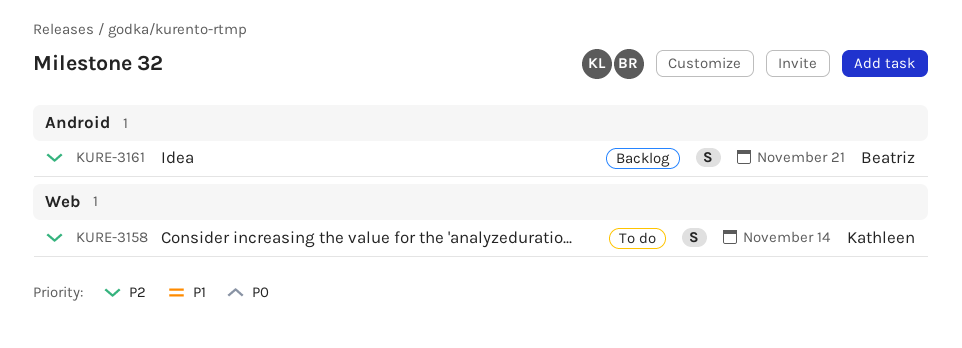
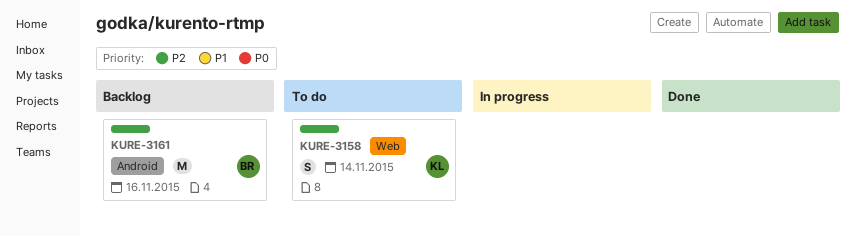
KURE-3161, estimate: S -> M
KURE-3161, due: Nov 21 -> Nov 16

